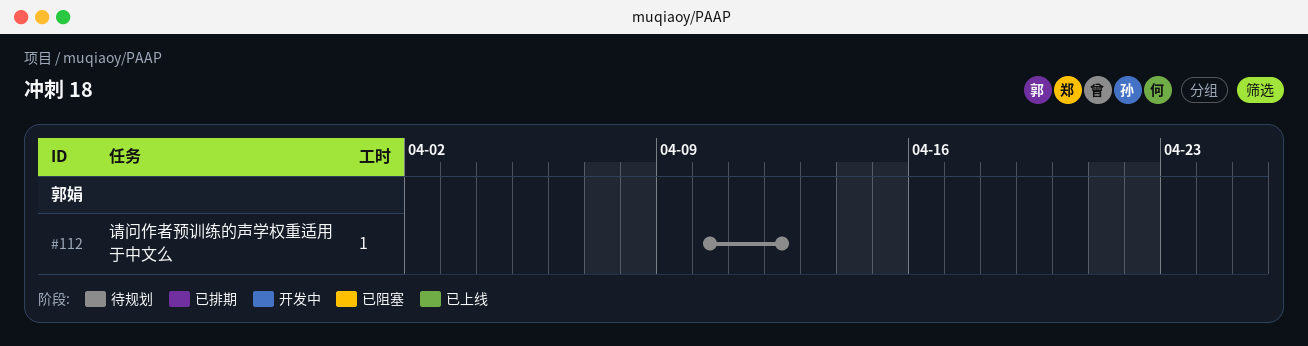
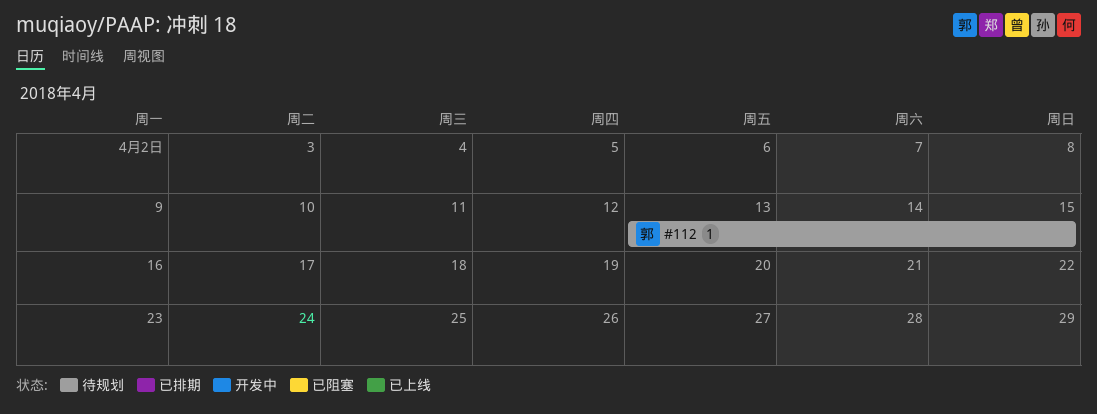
#112, start: Apr 10 -> Apr 13
#112, due: Apr 12 -> Apr 15

